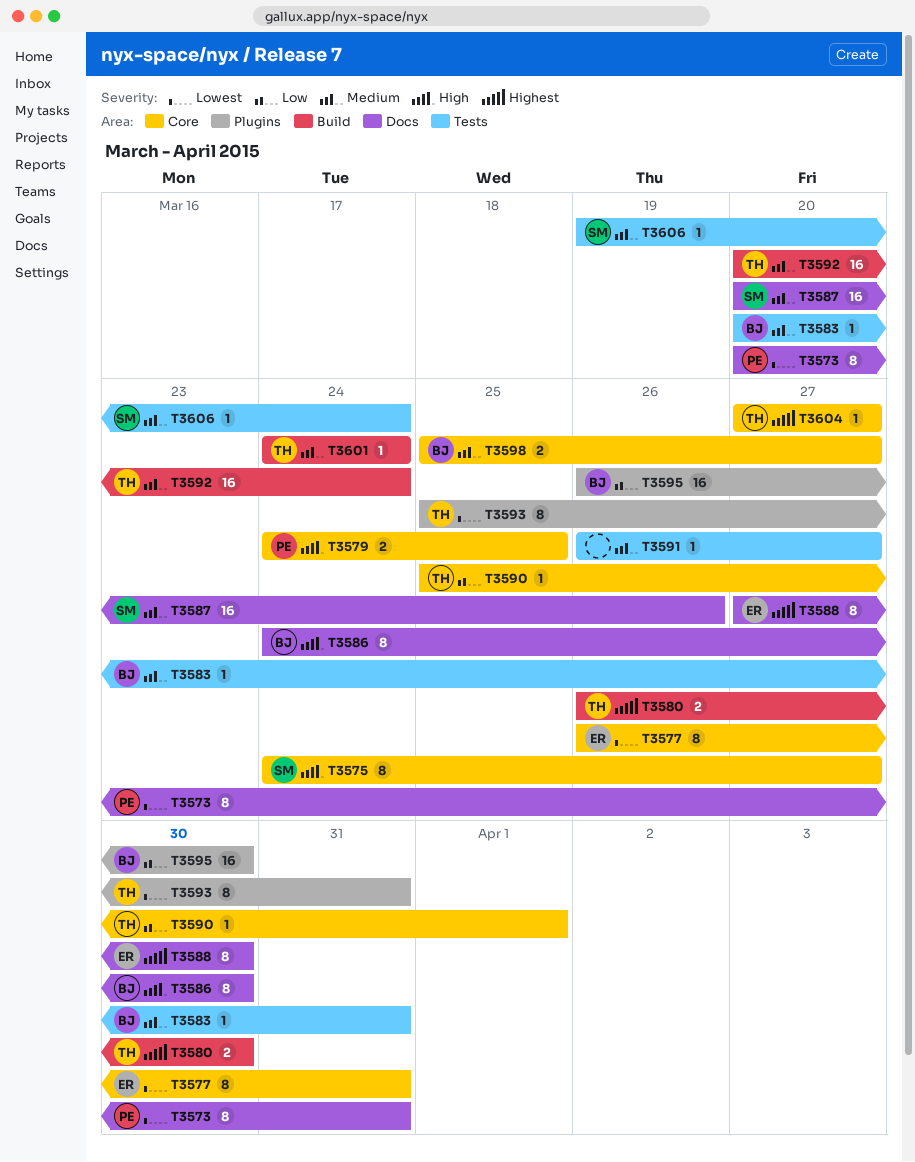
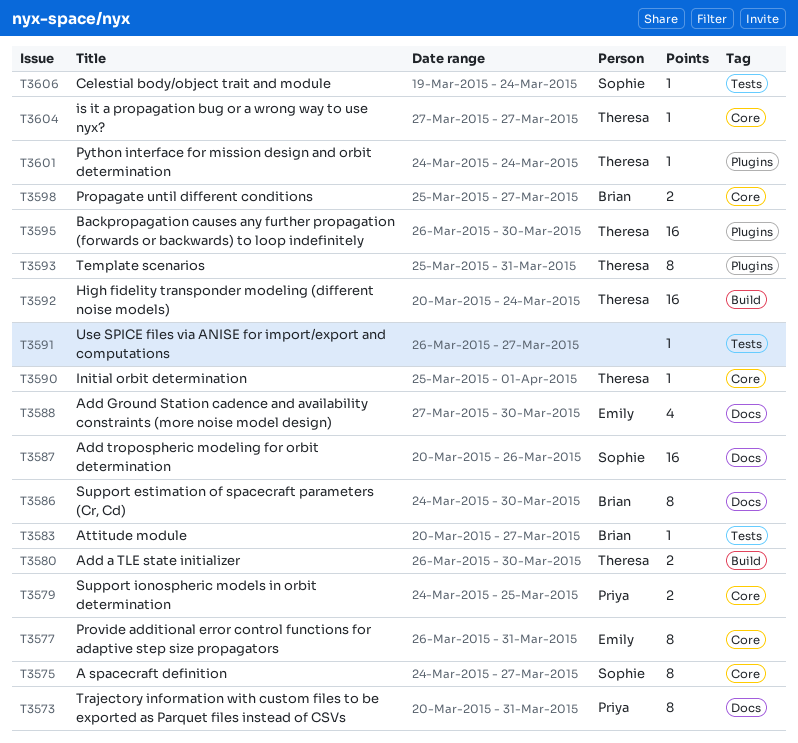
T3583, due: Mar 31 -> Mar 27
T3588, estimate: 8 -> 4
T3595, owner: Brian -> Theresa
T3601, label: Build -> Plugins

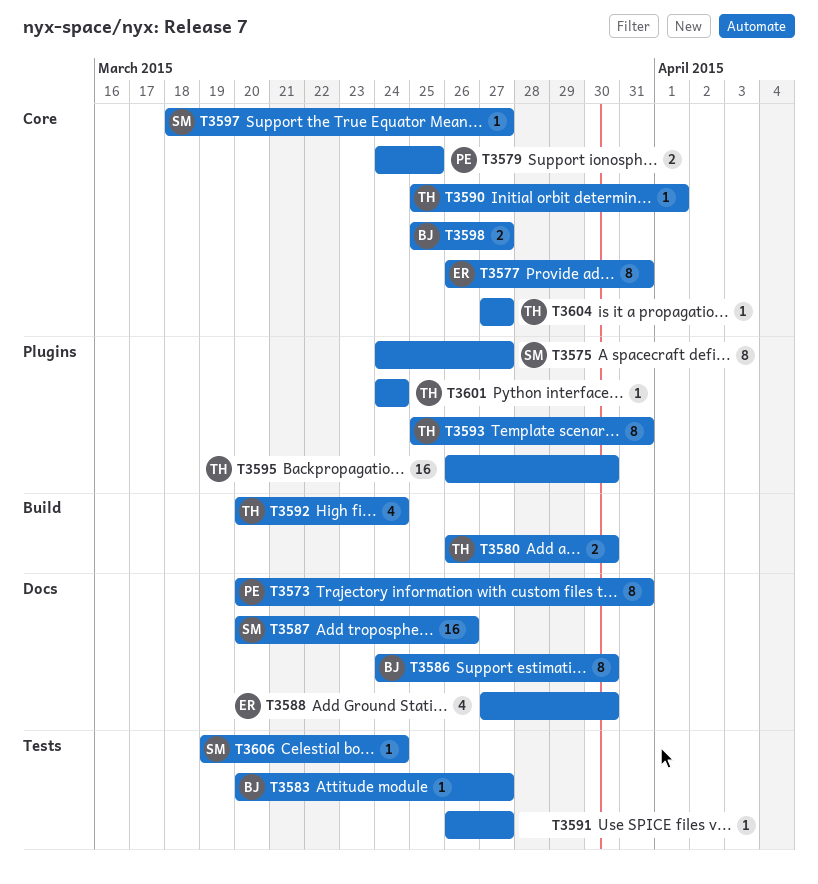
T3575, label: Core -> Plugins
T3592, estimate: 16 -> 4
T3597: none -> present

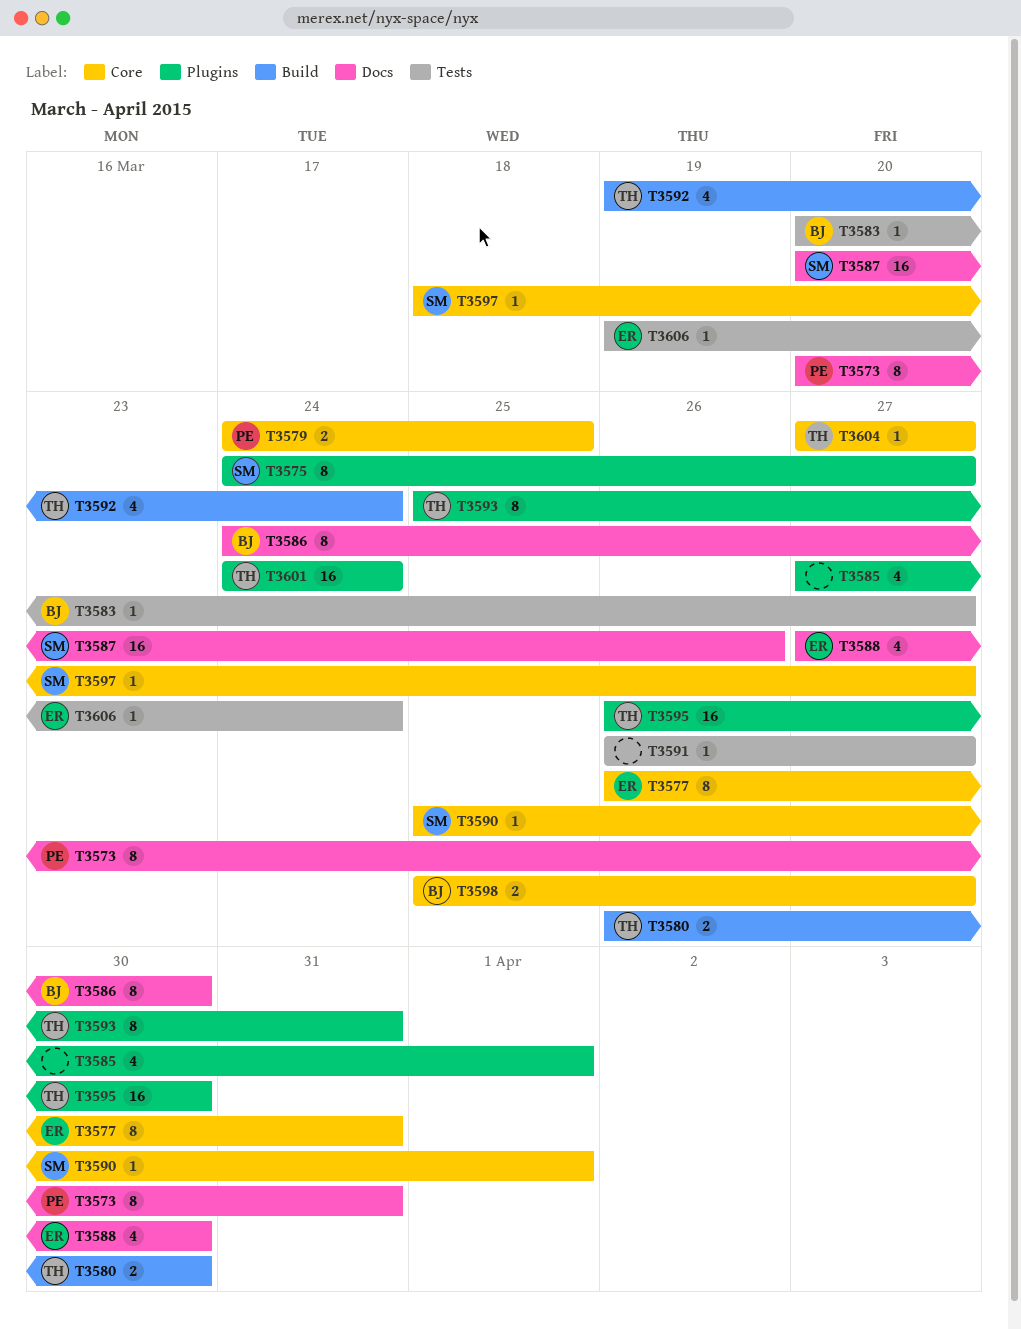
T3585: none -> present
T3590, owner: TH -> SM
T3592, start: Mar 20 -> Mar 19
T3601, estimate: 1 -> 16
T3606, owner: SM -> ER

